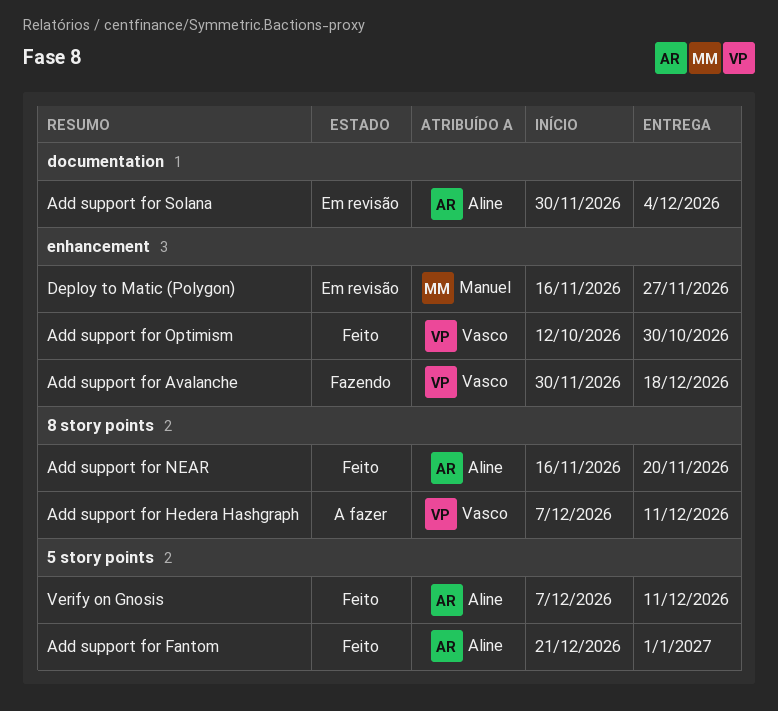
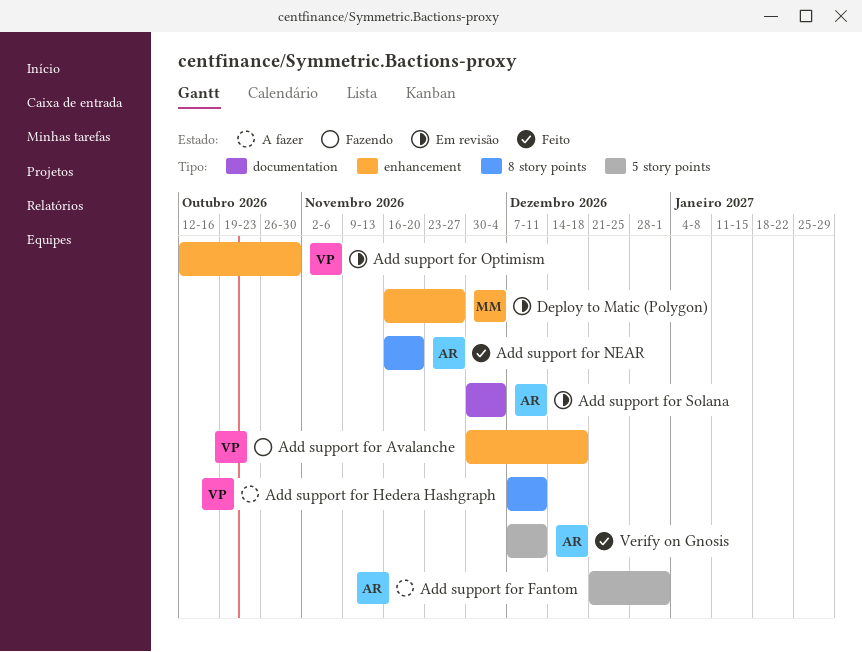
Add support for Fantom, status: Feito -> A fazer
Add support for Optimism, status: Feito -> Em revisão

